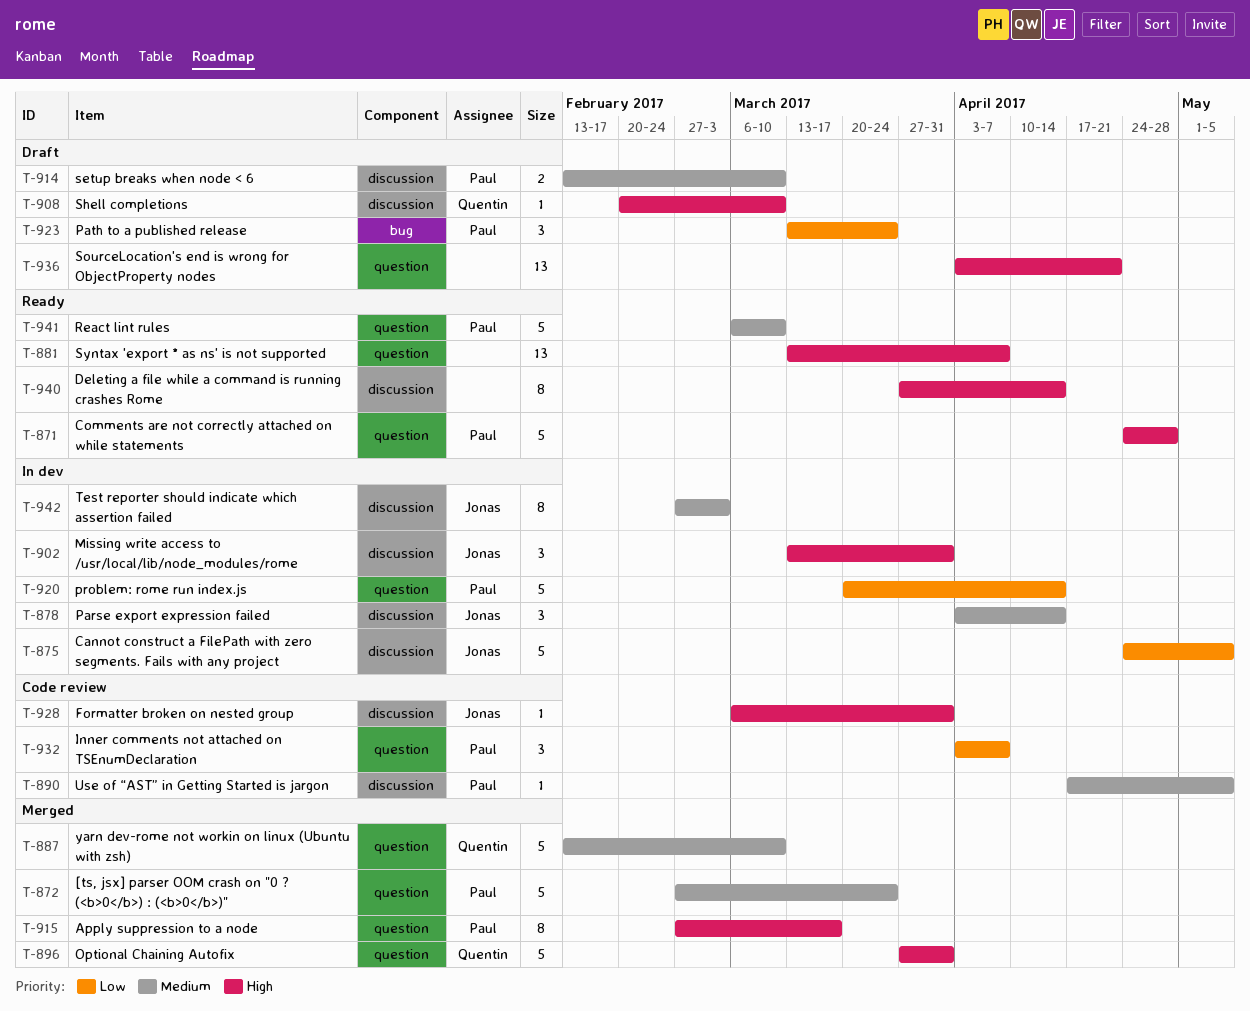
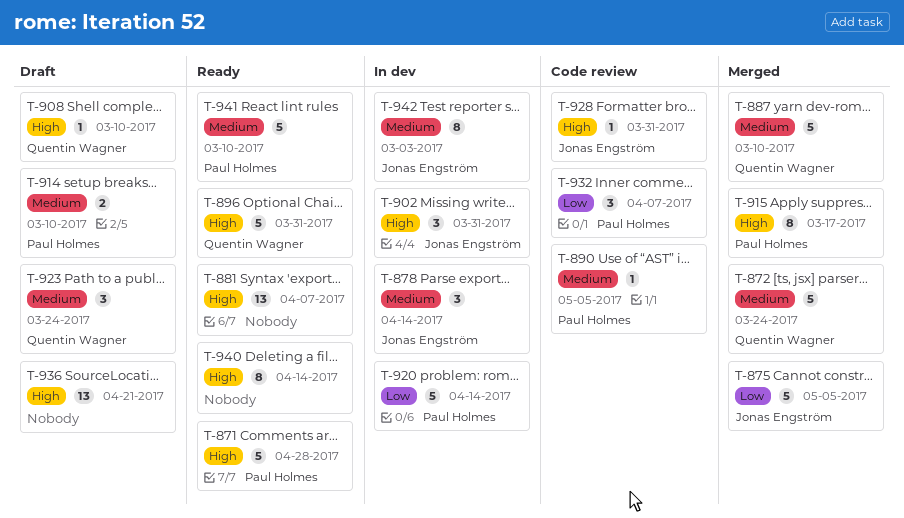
T-872, owner: Paul Holmes -> Quentin Wagner
T-875, status: In dev -> Merged
T-896, status: Merged -> Ready
T-923, owner: Paul Holmes -> Quentin Wagner
T-923, priority: Low -> Medium

